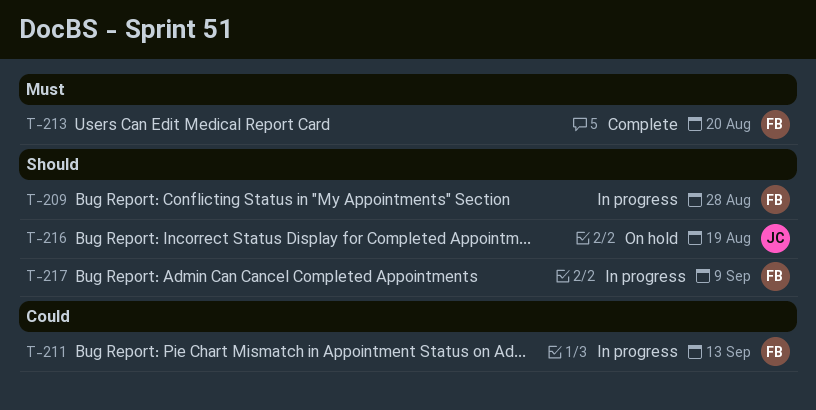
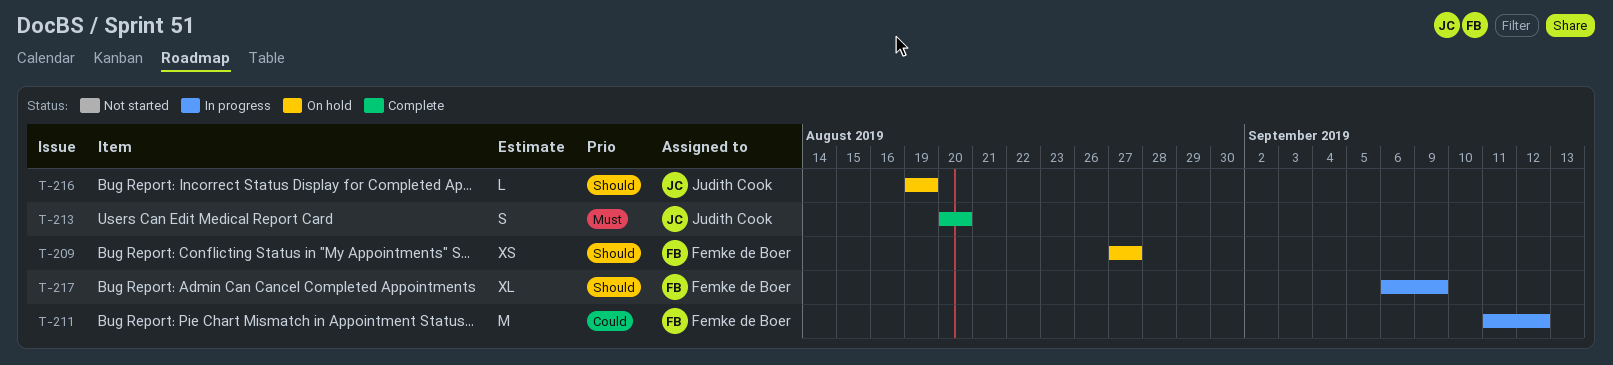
T-209, status: In progress -> On hold
T-209, due: Aug 28 -> Aug 27
T-211, due: Sep 13 -> Sep 12
T-213, owner: Femke de Boer -> Judith Cook

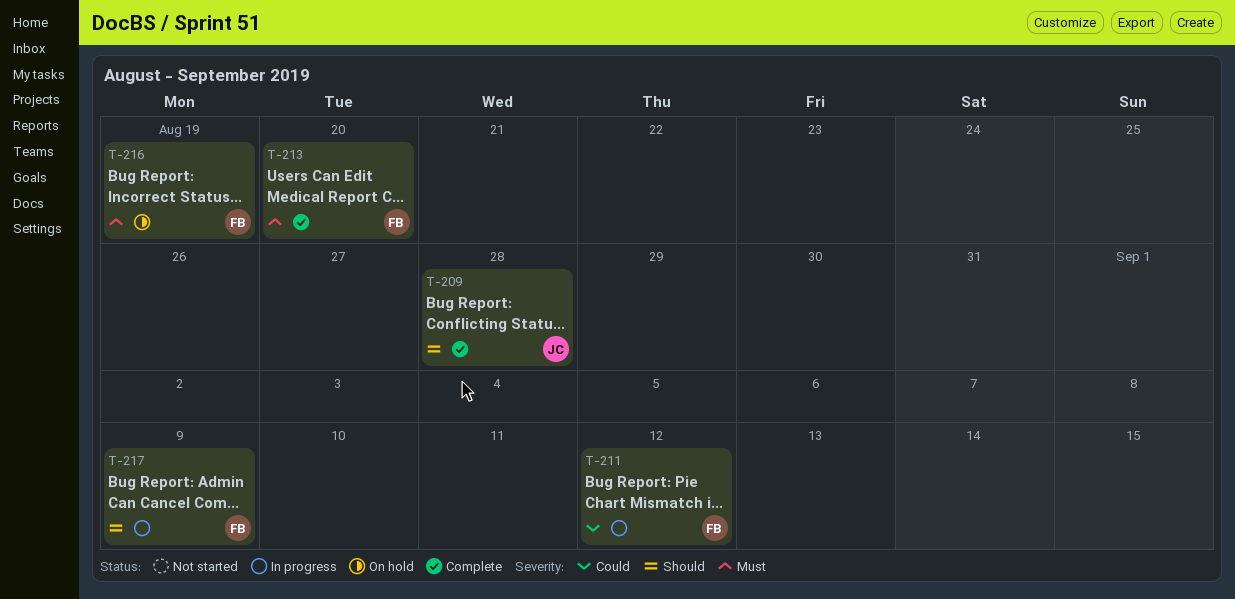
T-209, status: On hold -> Complete
T-209, owner: Femke de Boer -> Judith Cook
T-209, due: Aug 27 -> Aug 28
T-213, owner: Judith Cook -> Femke de Boer
T-216, owner: Judith Cook -> Femke de Boer
T-216, priority: Should -> Must

